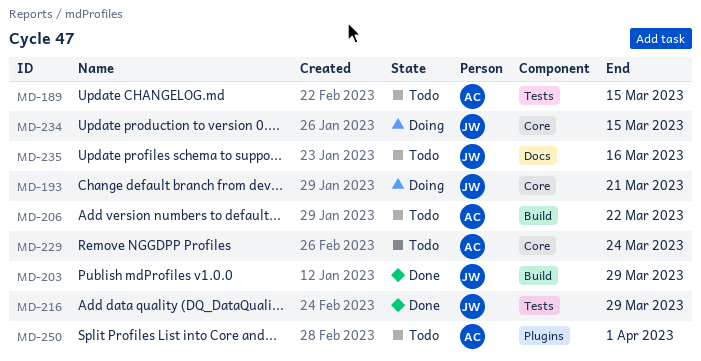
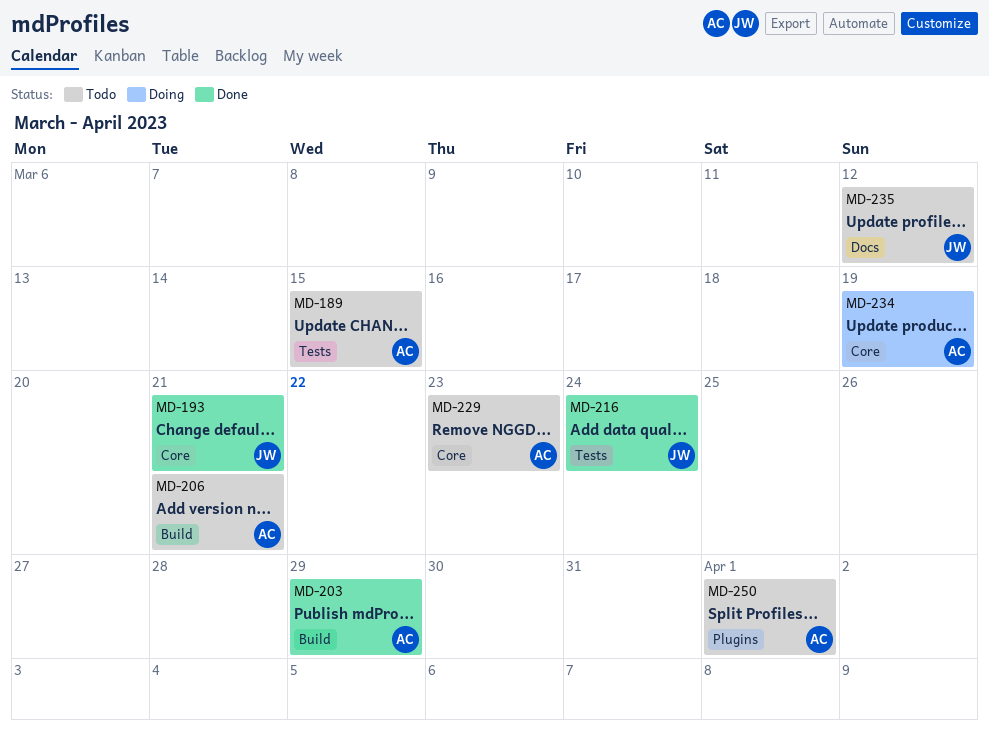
MD-193, status: Doing -> Done
MD-203, owner: JW -> AC
MD-206, due: Mar 22 -> Mar 21
MD-216, due: Mar 29 -> Mar 24
MD-229, due: Mar 24 -> Mar 23
MD-234, owner: JW -> AC
MD-234, due: Mar 15 -> Mar 19
MD-235, due: Mar 16 -> Mar 12

